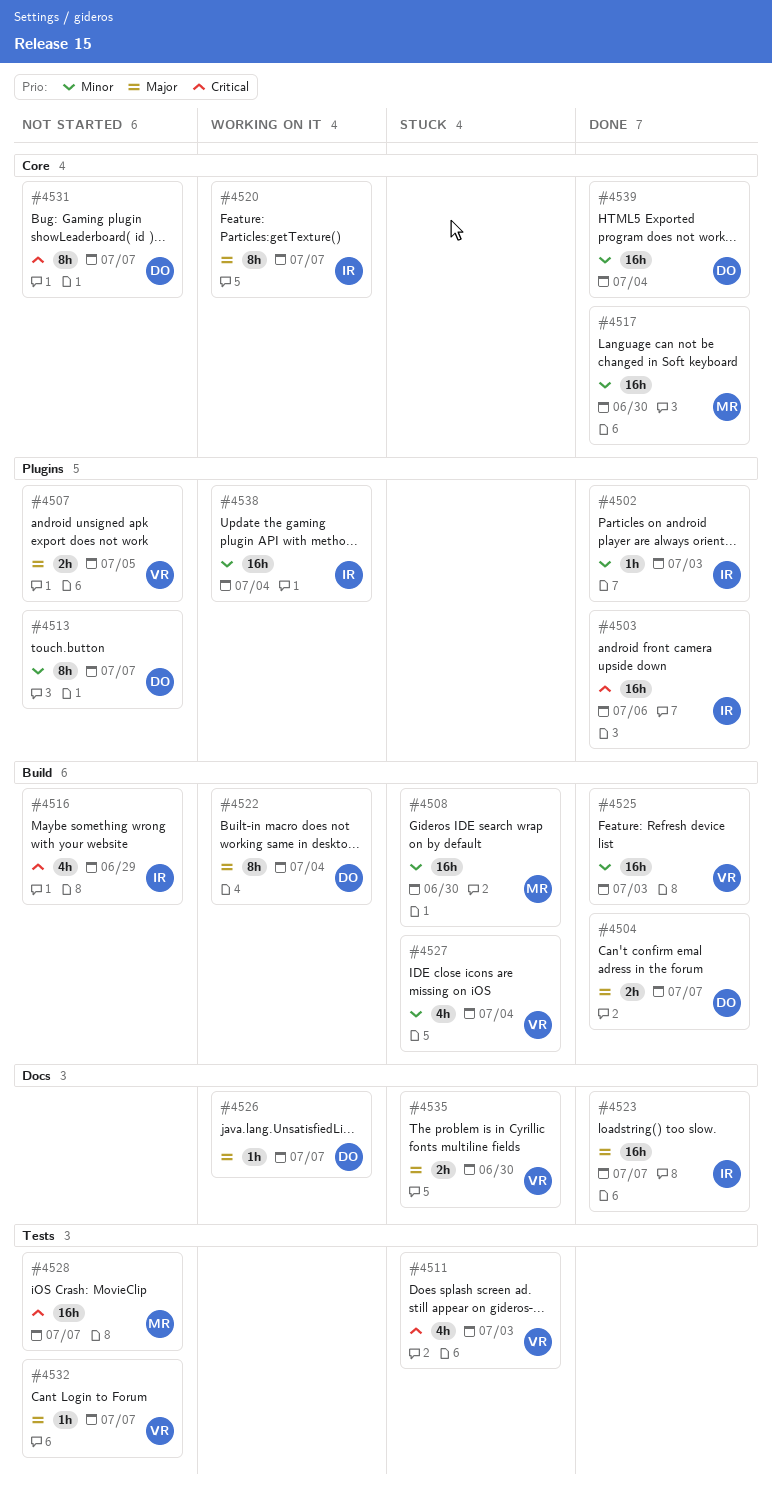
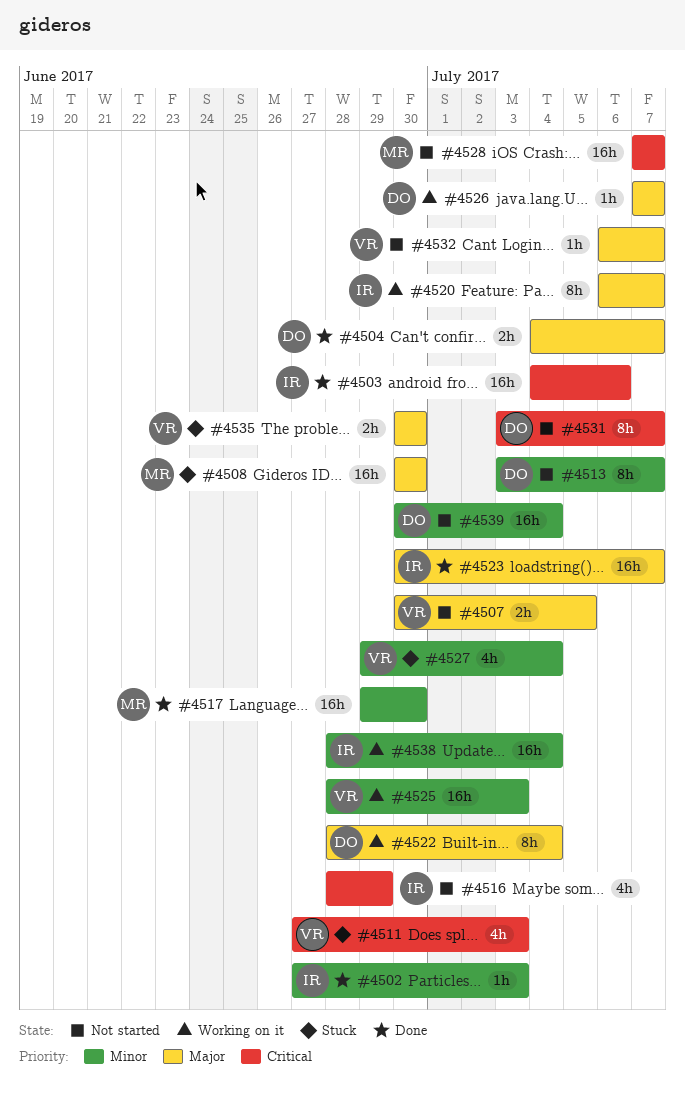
#4508, priority: Minor -> Major
#4525, status: Done -> Working on it
#4539, status: Done -> Not started

